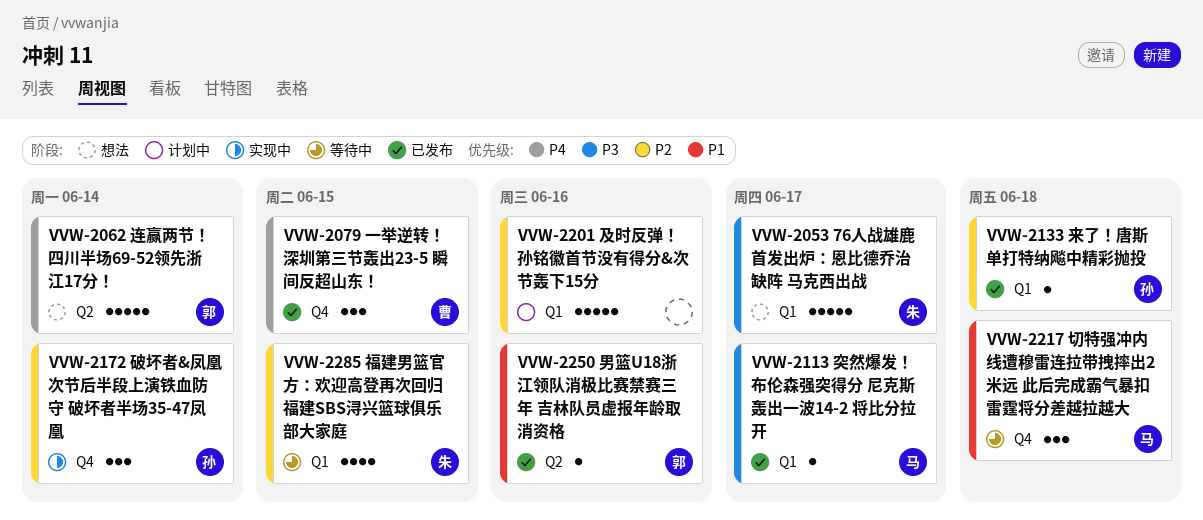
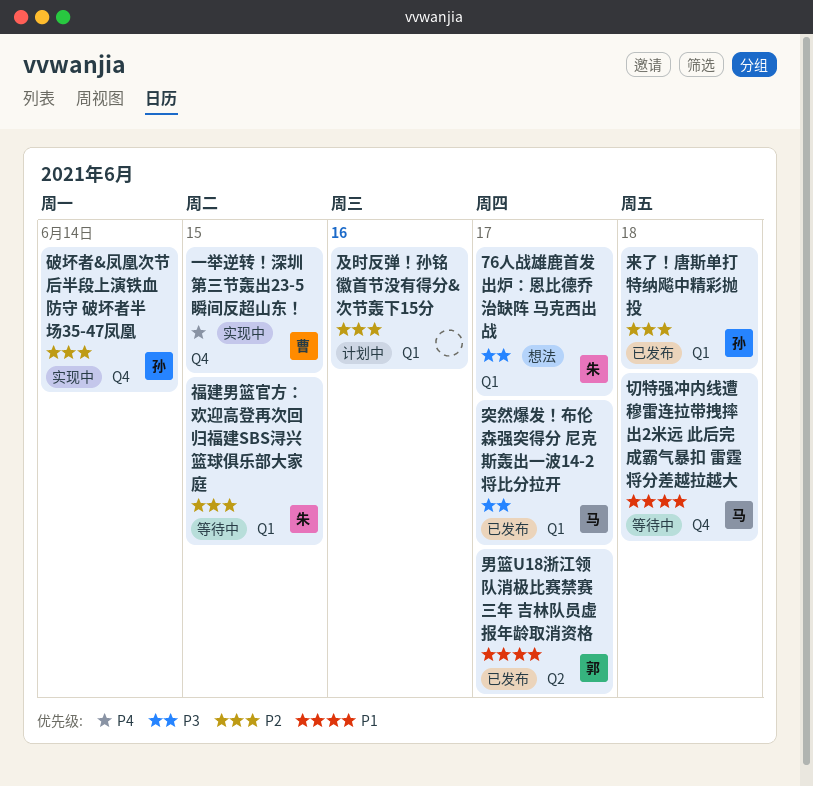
一举逆转！深圳第三节轰出23-5 瞬间反超山东！, status: 已发布 -> 实现中
男篮U18浙江领队消极比赛禁赛三年 吉林队员虚报年龄取消资格, due: Jun 16 -> Jun 17
连赢两节！四川半场69-52领先浙江17分！: present -> none

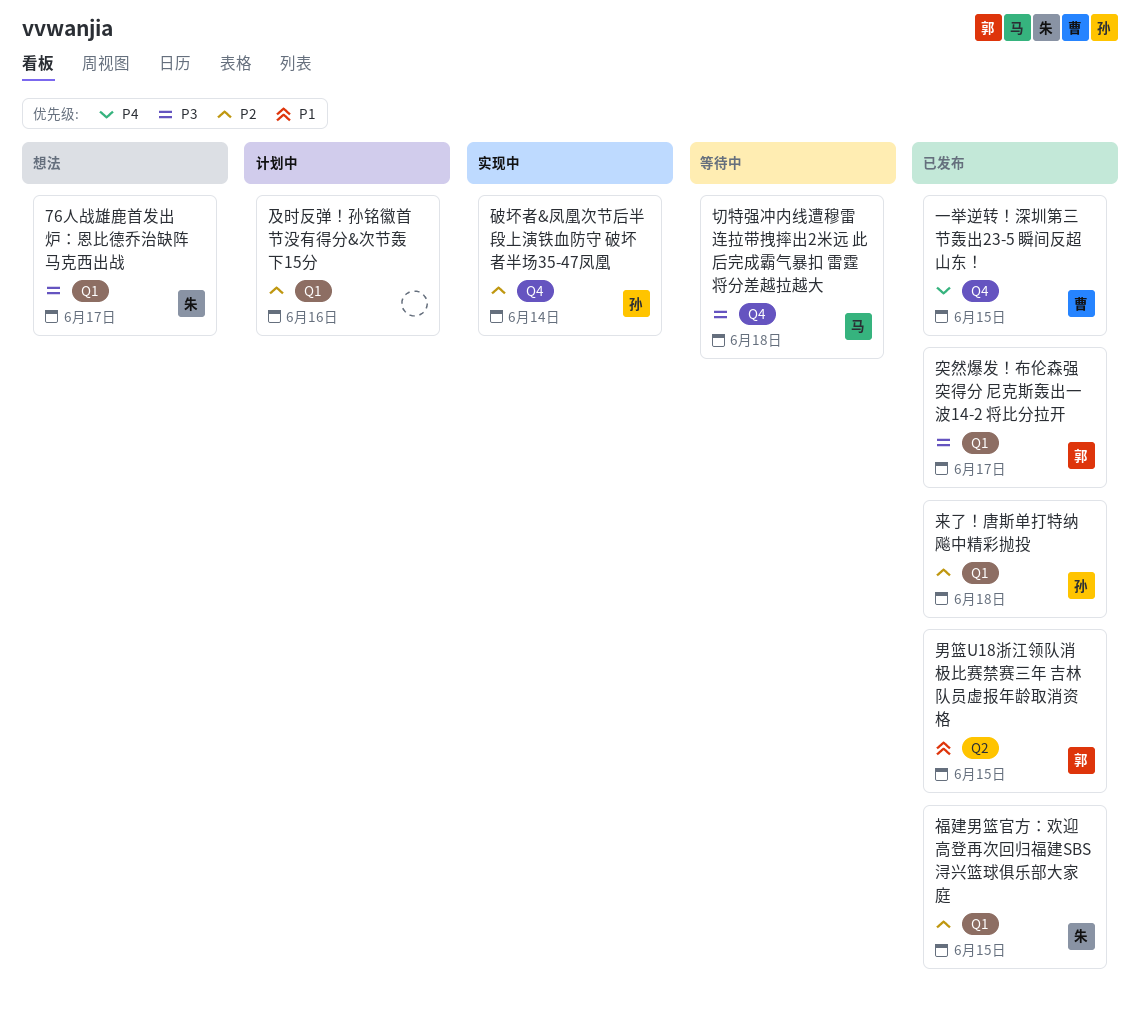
一举逆转！深圳第三节轰出23-5 瞬间反超山东！, status: 实现中 -> 已发布
切特强冲内线遭穆雷连拉带拽摔出2米远 此后完成霸气暴扣 雷霆将分差越拉越大, priority: P1 -> P3
男篮U18浙江领队消极比赛禁赛三年 吉林队员虚报年龄取消资格, due: Jun 17 -> Jun 15
福建男篮官方：欢迎高登再次回归福建SBS浔兴篮球俱乐部大家庭, status: 等待中 -> 已发布
突然爆发！布伦森强突得分 尼克斯轰出一波14-2 将比分拉开, owner: 马 -> 郭

